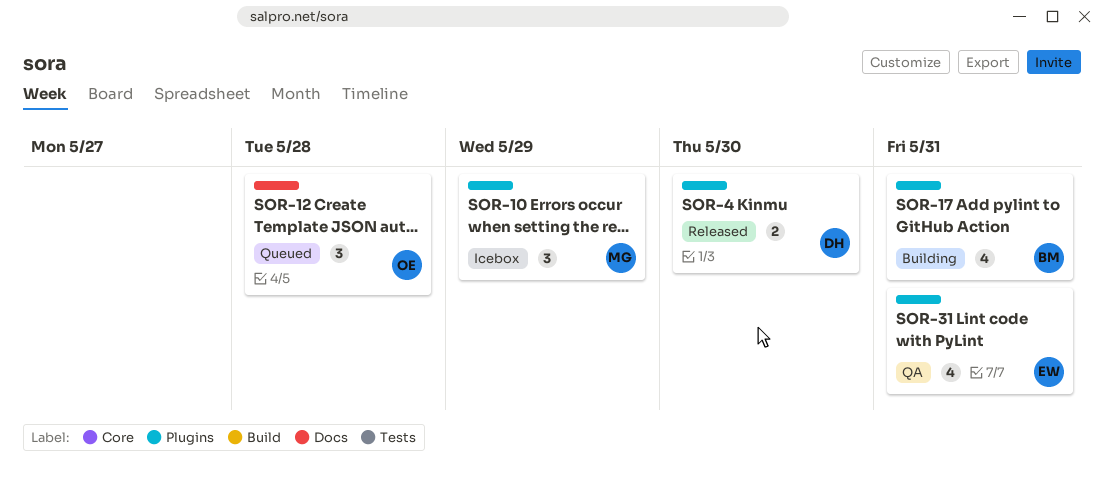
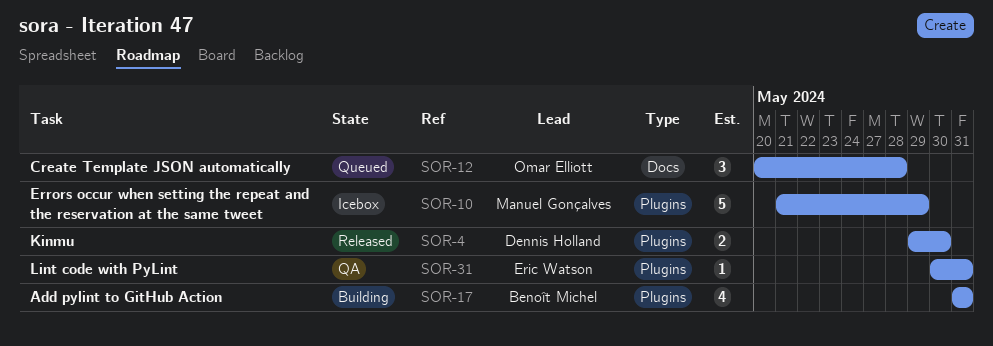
SOR-10, estimate: 3 -> 5
SOR-31, estimate: 4 -> 1

